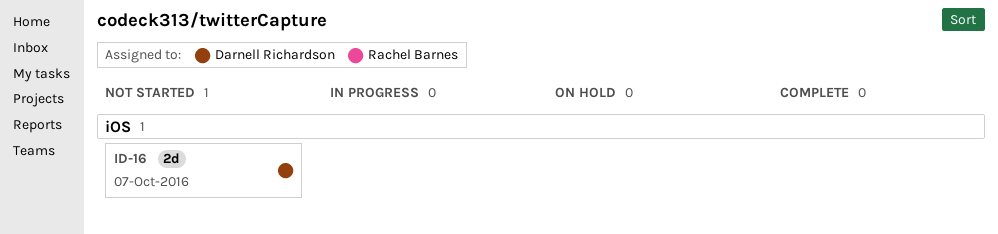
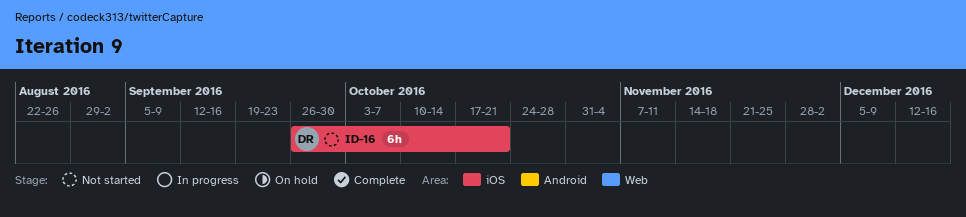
ID-16, estimate: 2d -> 6h
ID-16, due: Oct 7 -> Oct 21

